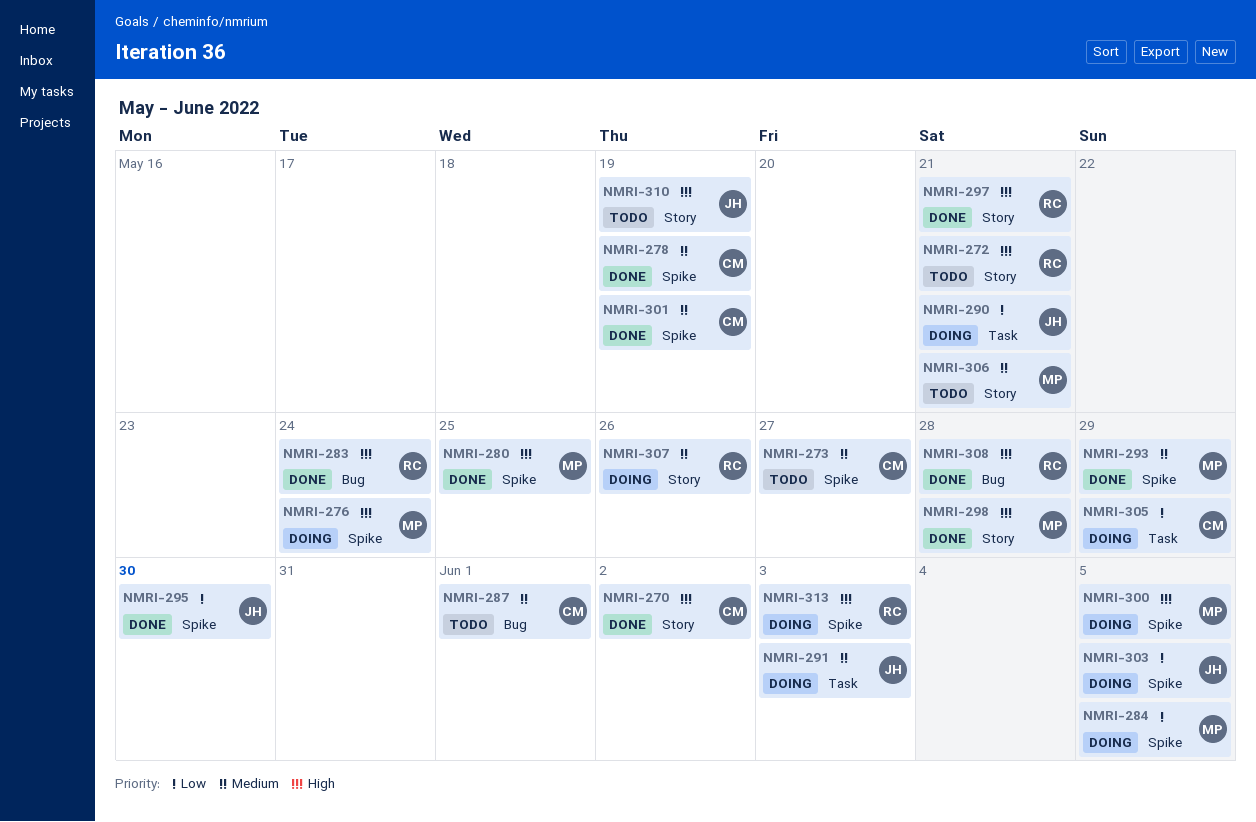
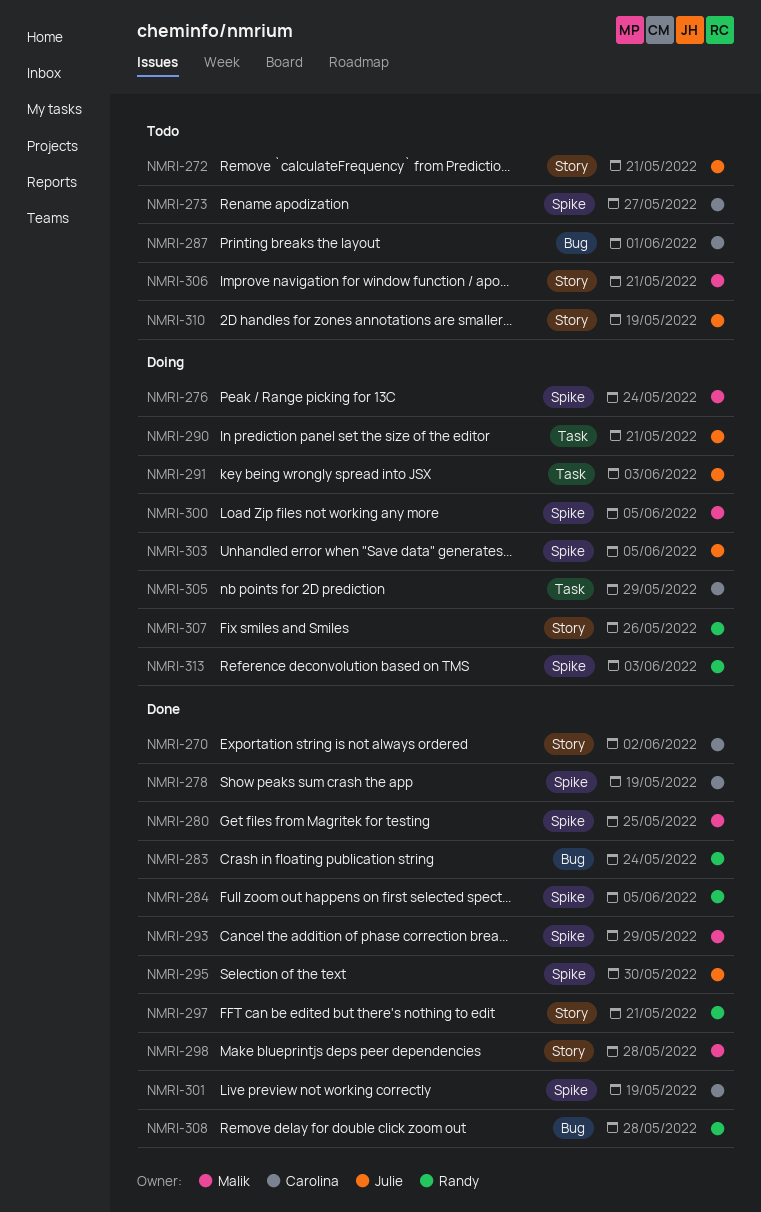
NMRI-272, owner: Randy -> Julie
NMRI-284, status: Doing -> Done
NMRI-284, owner: Malik -> Randy

